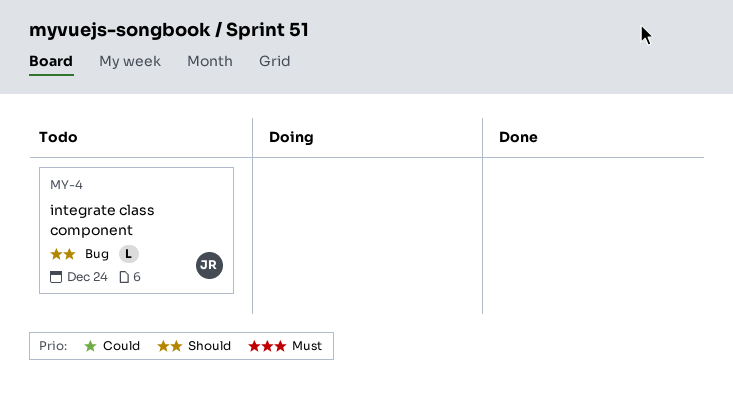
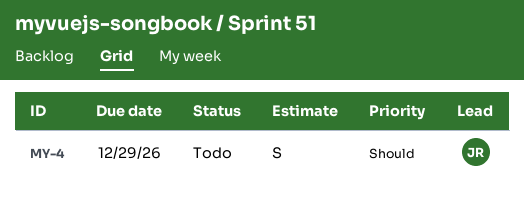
MY-4, estimate: L -> S
MY-4, due: Dec 24 -> Dec 29

